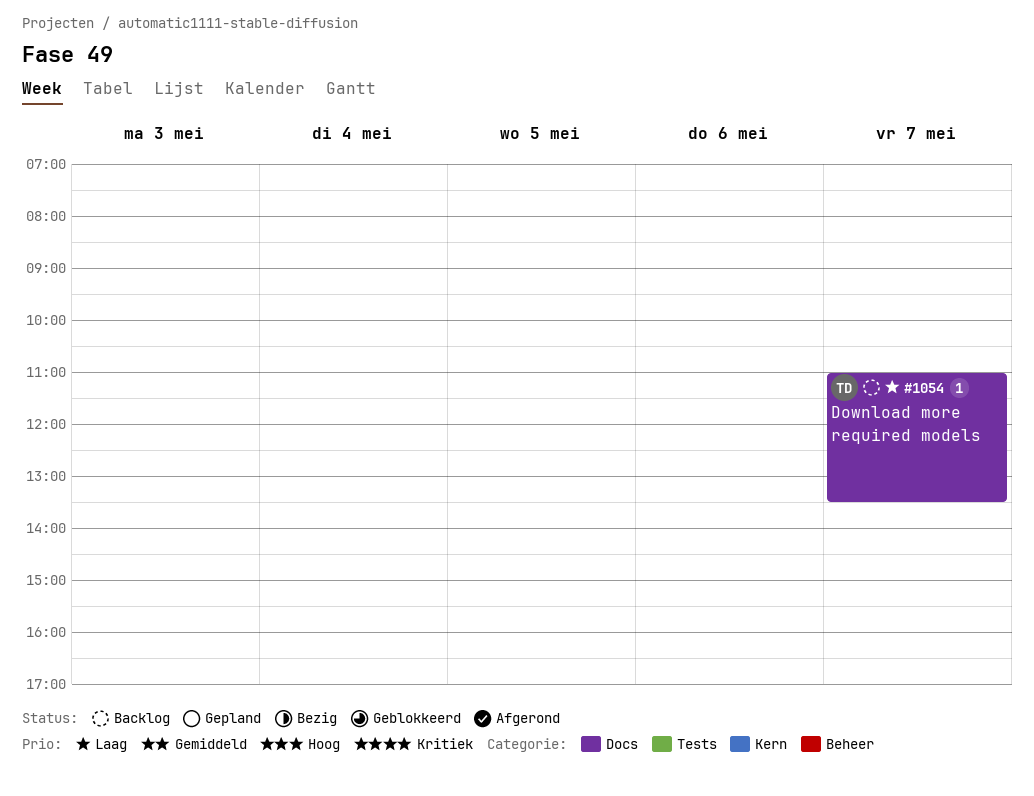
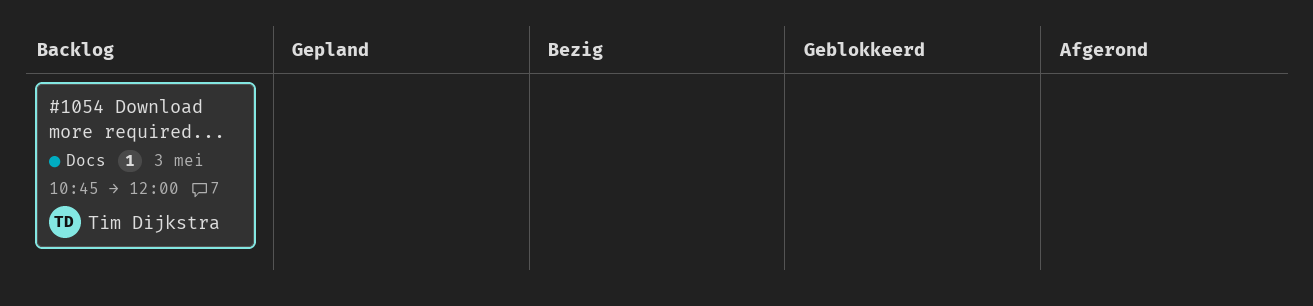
#1054, day: May 7 -> May 3
#1054, begins: 11:00 -> 10:45
#1054, ends: 13:30 -> 12:00

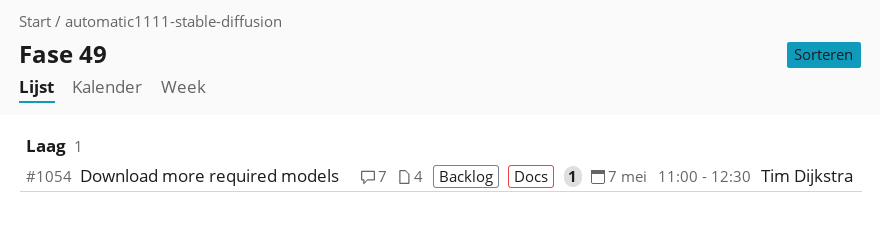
#1054, day: May 3 -> May 7
#1054, begins: 10:45 -> 11:00
#1054, ends: 12:00 -> 12:30

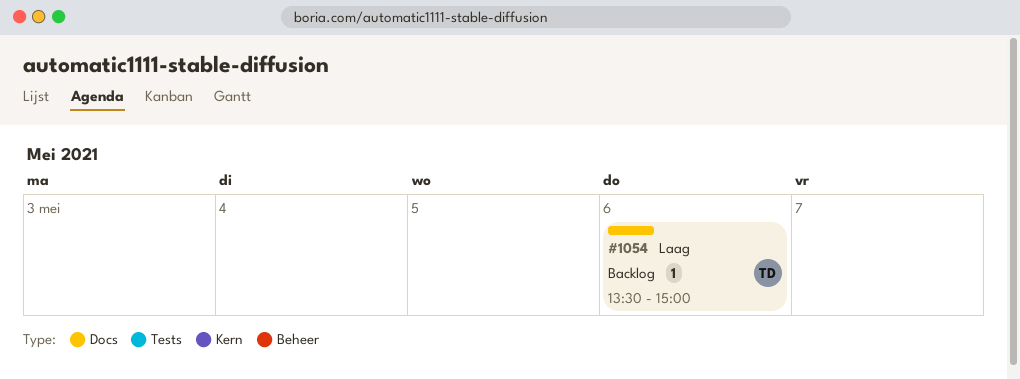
#1054, day: May 7 -> May 6
#1054, begins: 11:00 -> 13:30
#1054, ends: 12:30 -> 15:00

